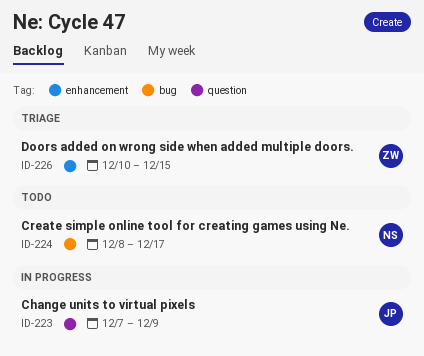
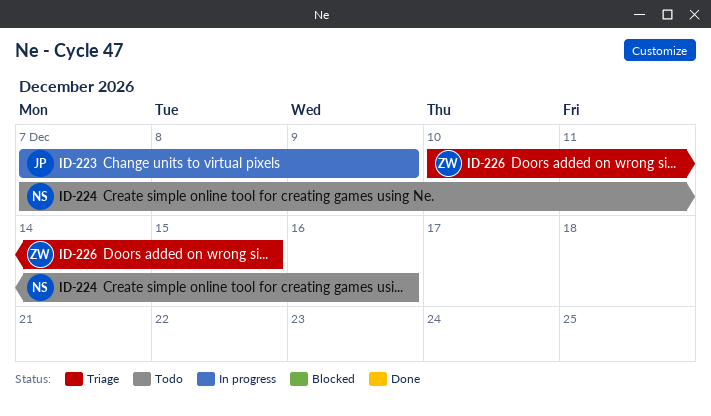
ID-224, start: Dec 8 -> Dec 7
ID-224, due: Dec 17 -> Dec 16

